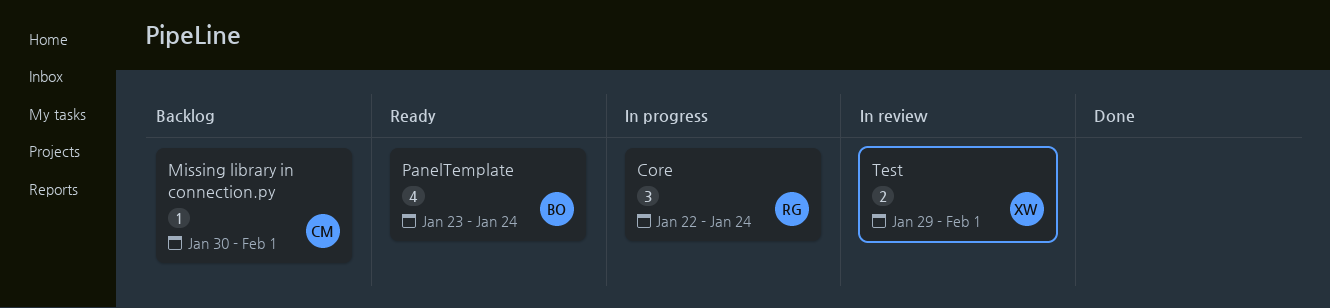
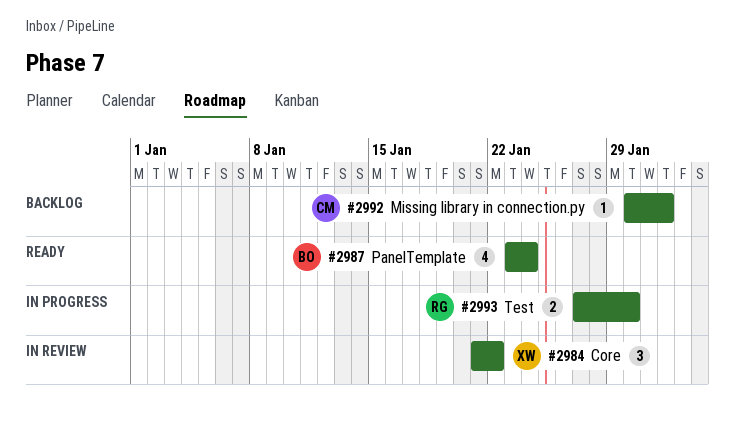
Core, status: In progress -> In review
Core, owner: RG -> XW
Core, start: Jan 22 -> Jan 21
Core, due: Jan 24 -> Jan 22
Test, status: In review -> In progress
Test, owner: XW -> RG
Test, start: Jan 29 -> Jan 27
Test, due: Feb 1 -> Jan 30

